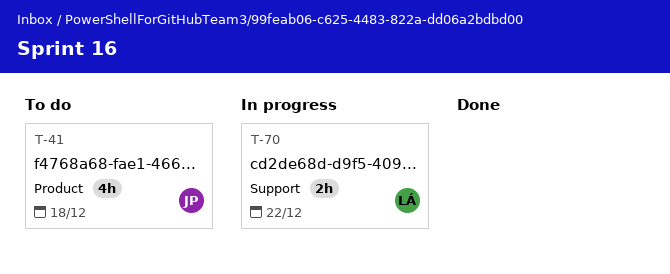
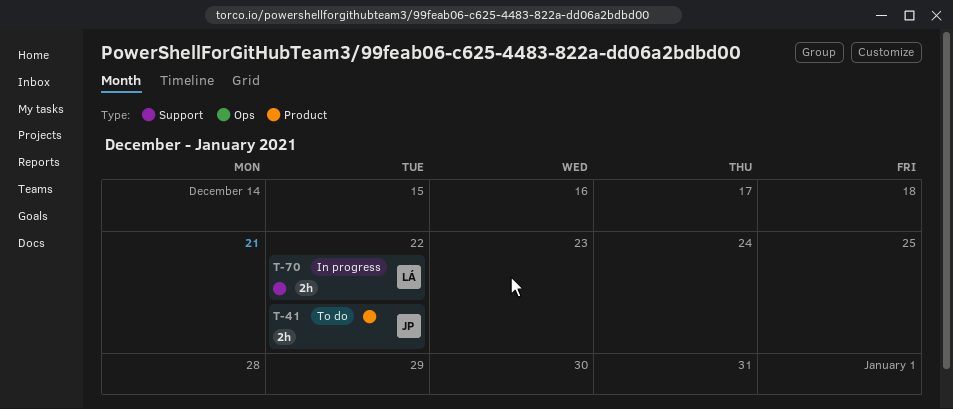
T-41, estimate: 4h -> 2h
T-41, due: Dec 18 -> Dec 22

